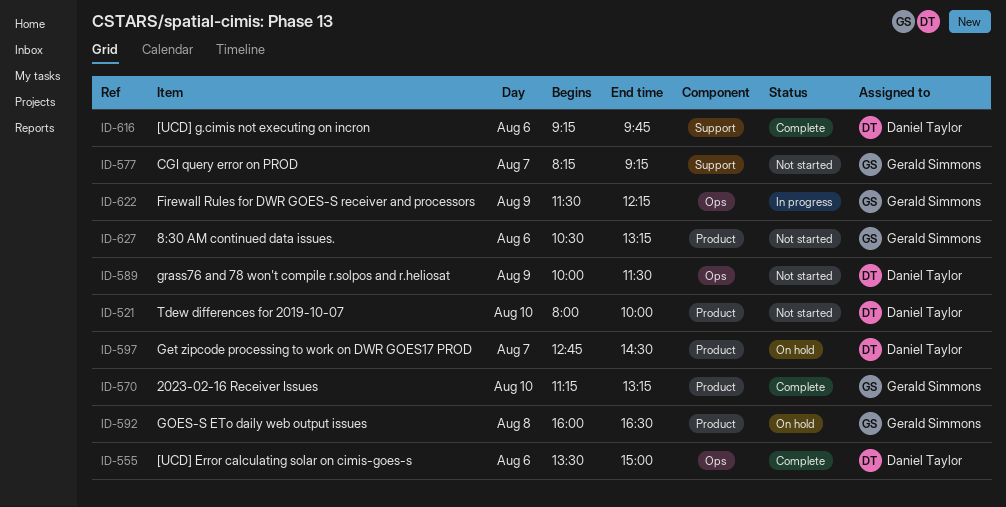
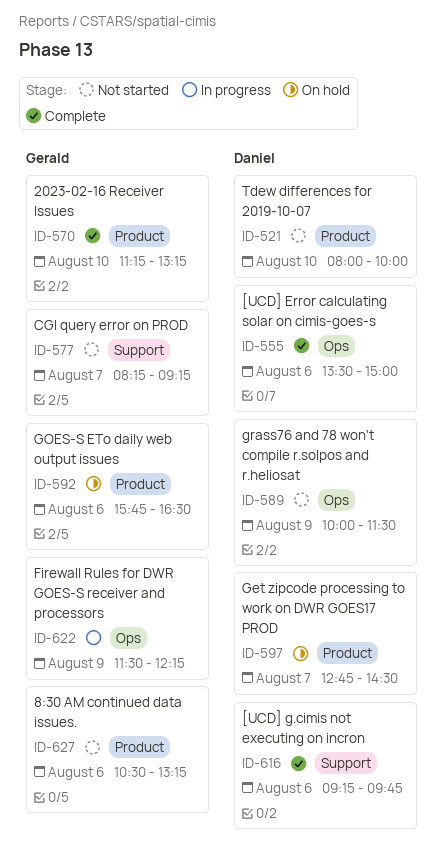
ID-592, day: Aug 8 -> Aug 6
ID-592, begins: 16:00 -> 15:45

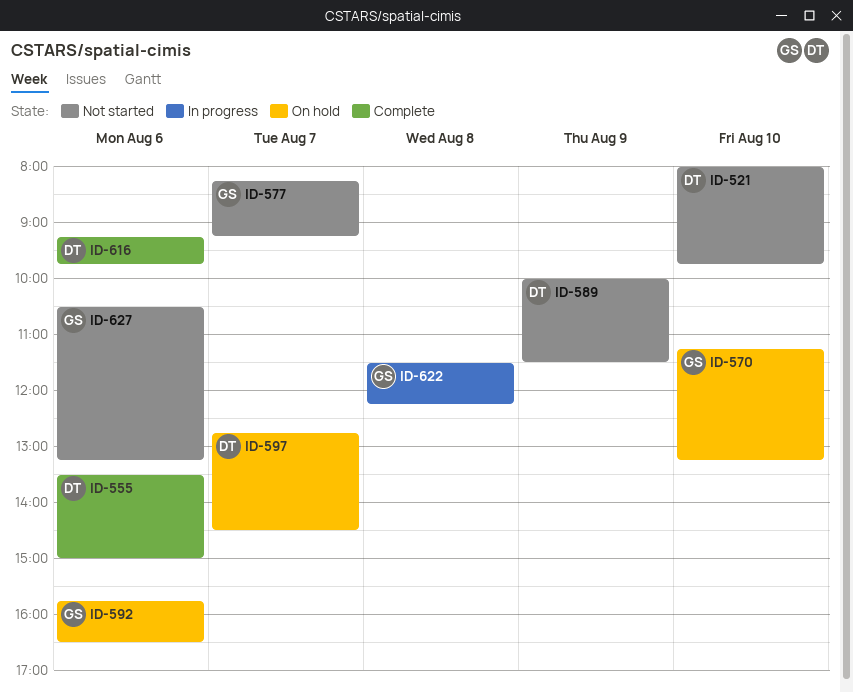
ID-521, ends: 10:00 -> 09:45
ID-570, status: Complete -> On hold
ID-622, day: Aug 9 -> Aug 8

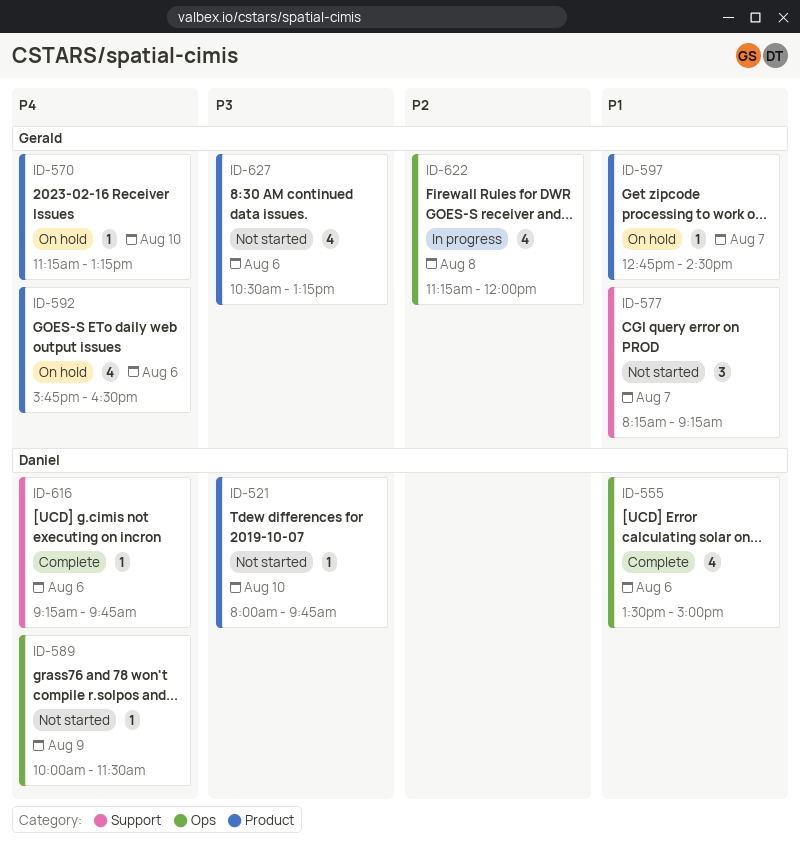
ID-597, owner: Daniel -> Gerald
ID-622, begins: 11:30 -> 11:15
ID-622, ends: 12:15 -> 12:00

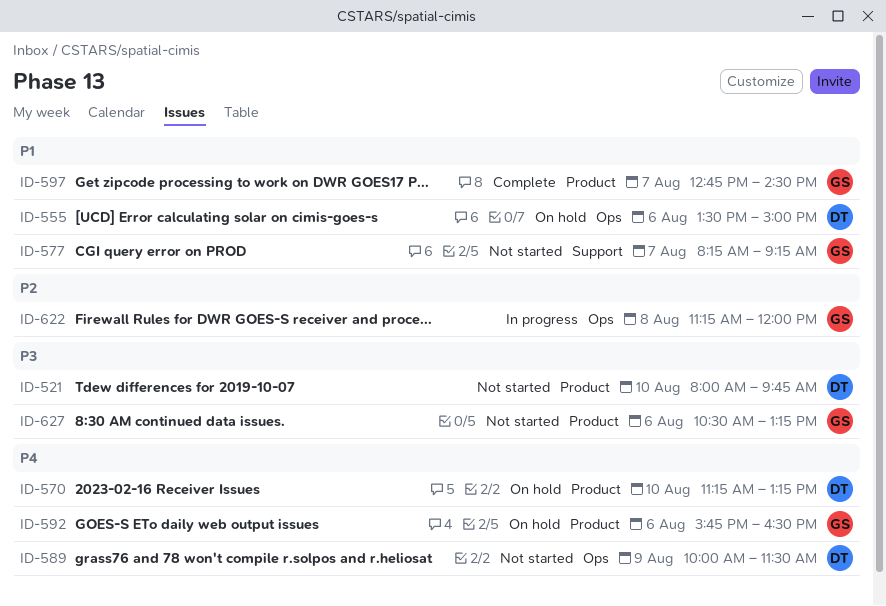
ID-555, status: Complete -> On hold
ID-570, owner: Gerald -> Daniel
ID-597, status: On hold -> Complete
ID-616: present -> none

